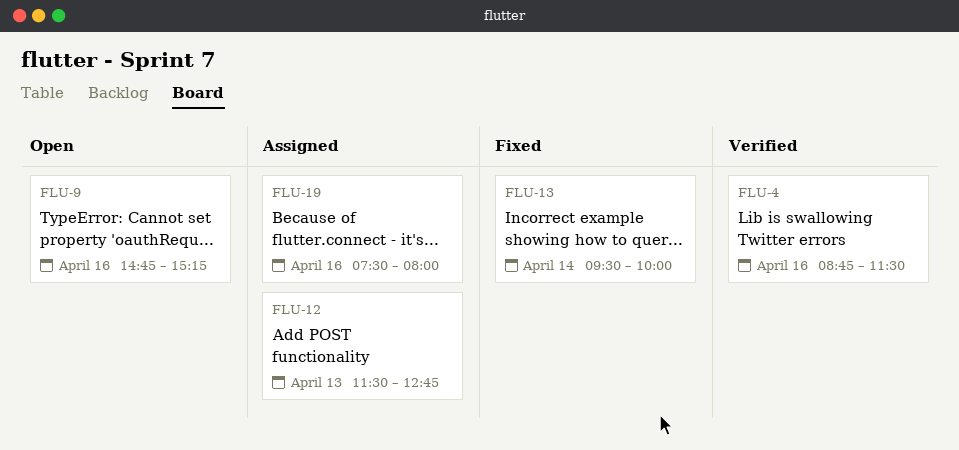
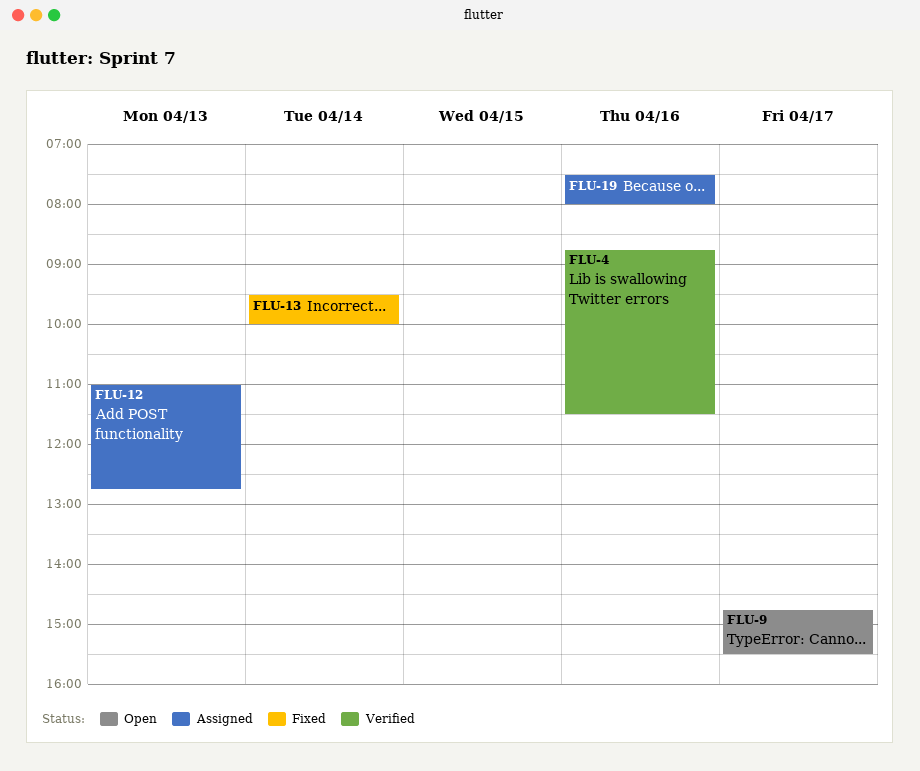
FLU-9, day: Apr 16 -> Apr 17
FLU-9, ends: 15:15 -> 15:30
FLU-12, begins: 11:30 -> 11:00

